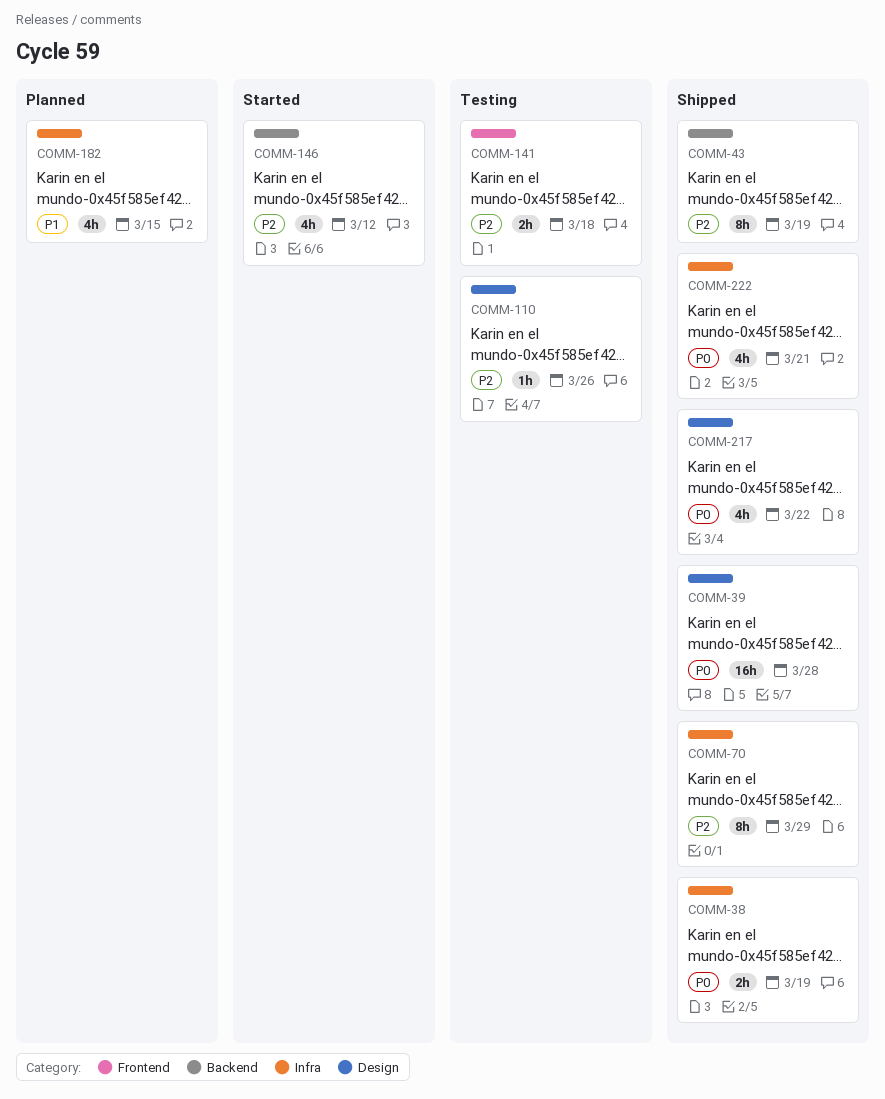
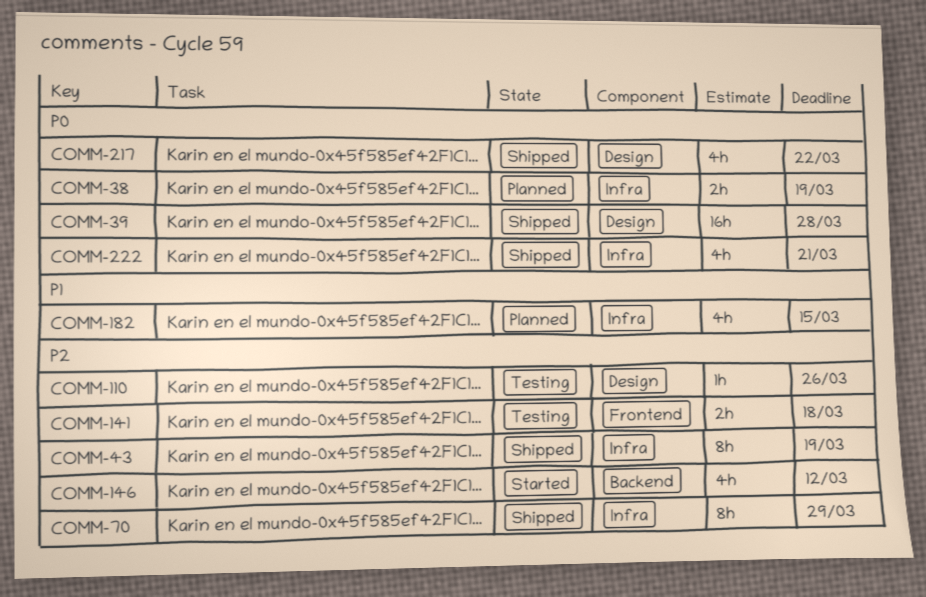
COMM-38, status: Shipped -> Planned
COMM-43, label: Backend -> Infra

